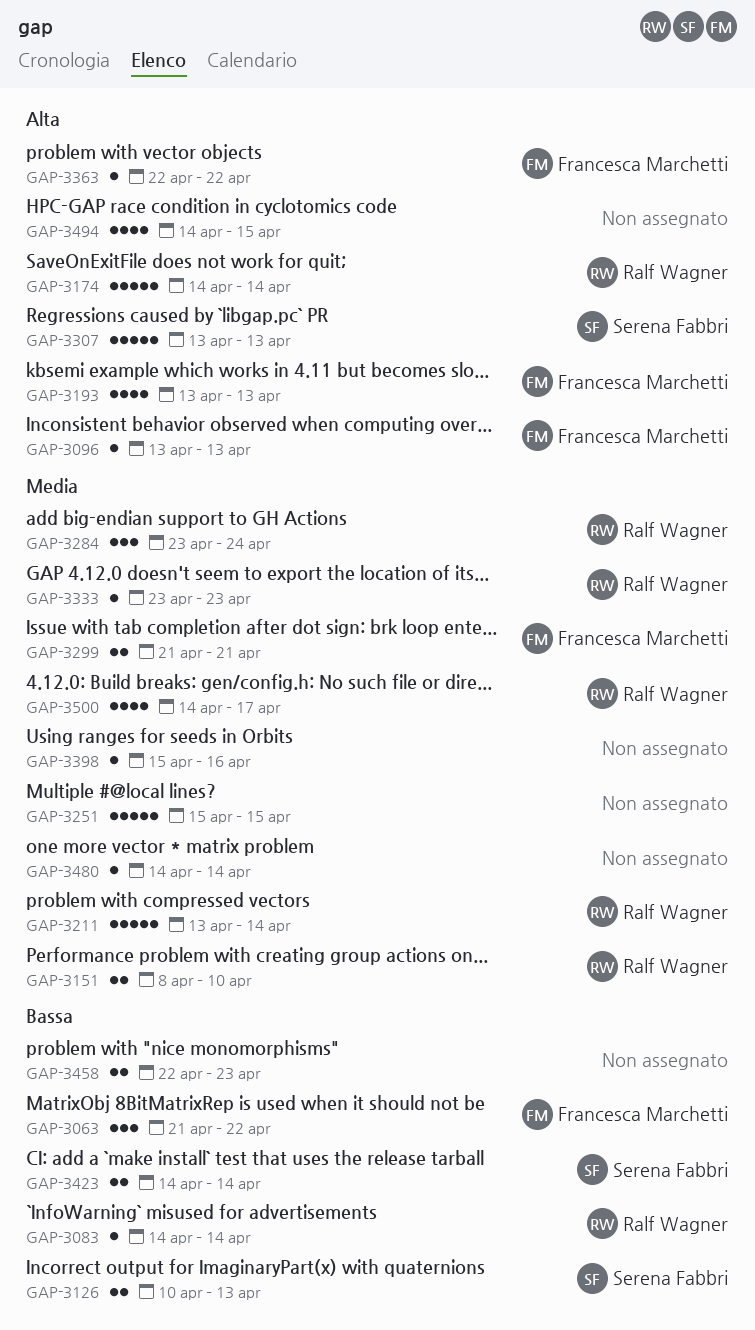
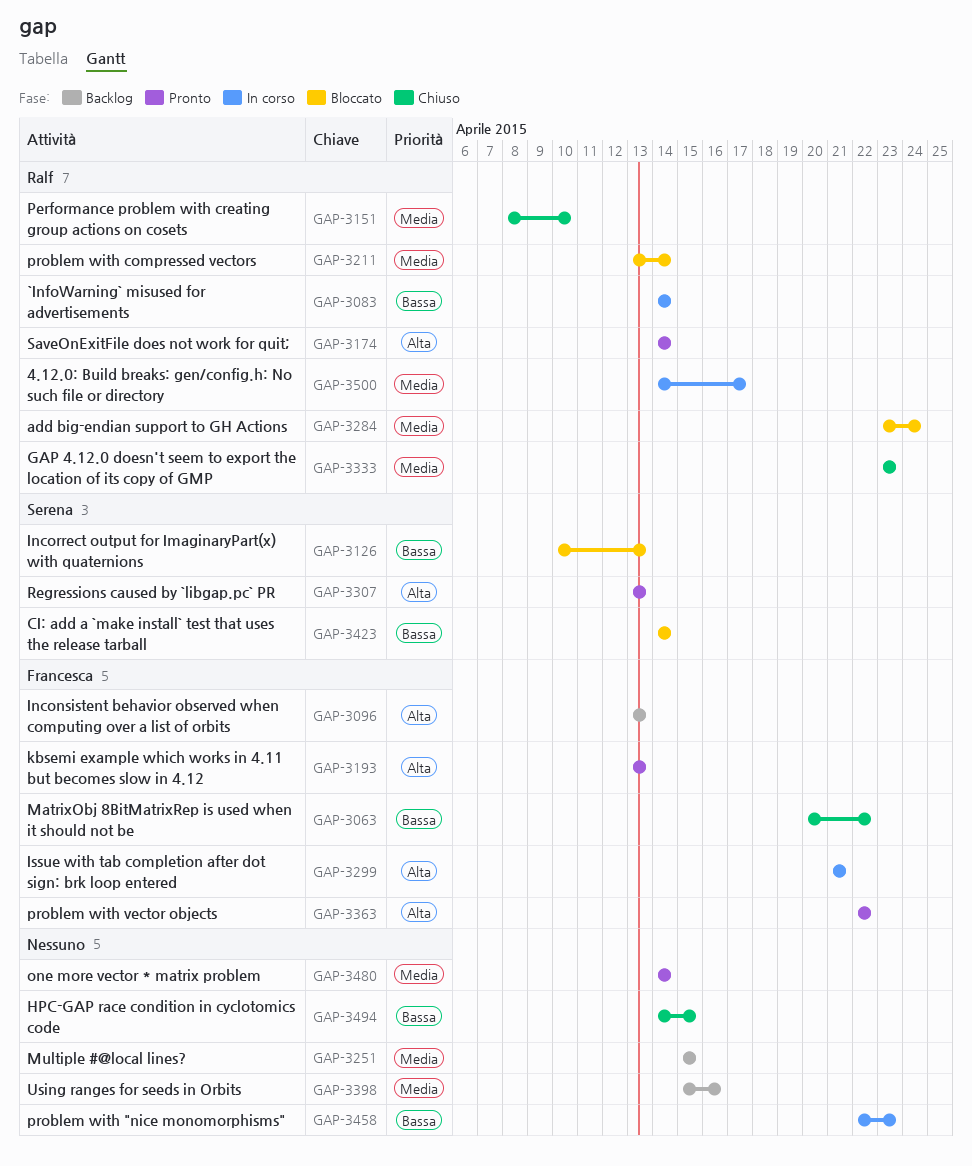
GAP-3063, start: Apr 21 -> Apr 20
GAP-3299, priority: Media -> Alta
GAP-3494, priority: Alta -> Bassa

